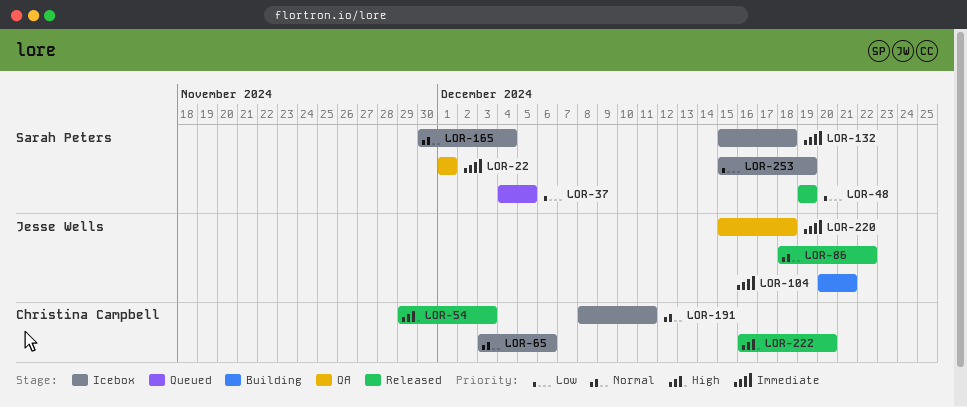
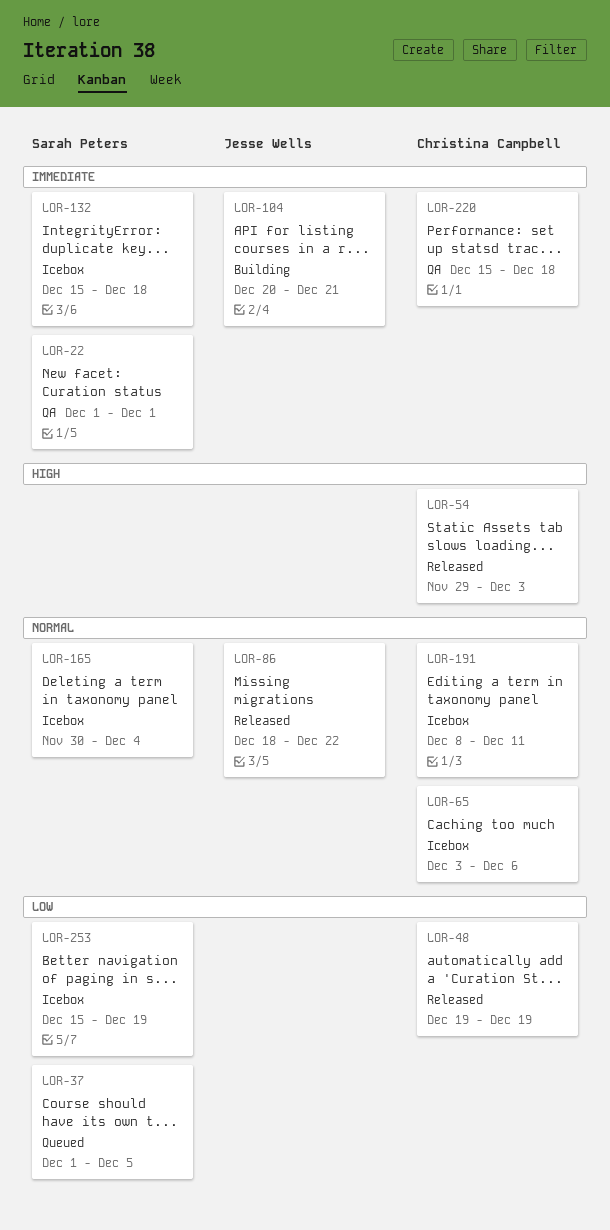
LOR-37, start: Dec 4 -> Dec 1
LOR-48, owner: Sarah Peters -> Christina Campbell
LOR-220, owner: Jesse Wells -> Christina Campbell
LOR-222: present -> none

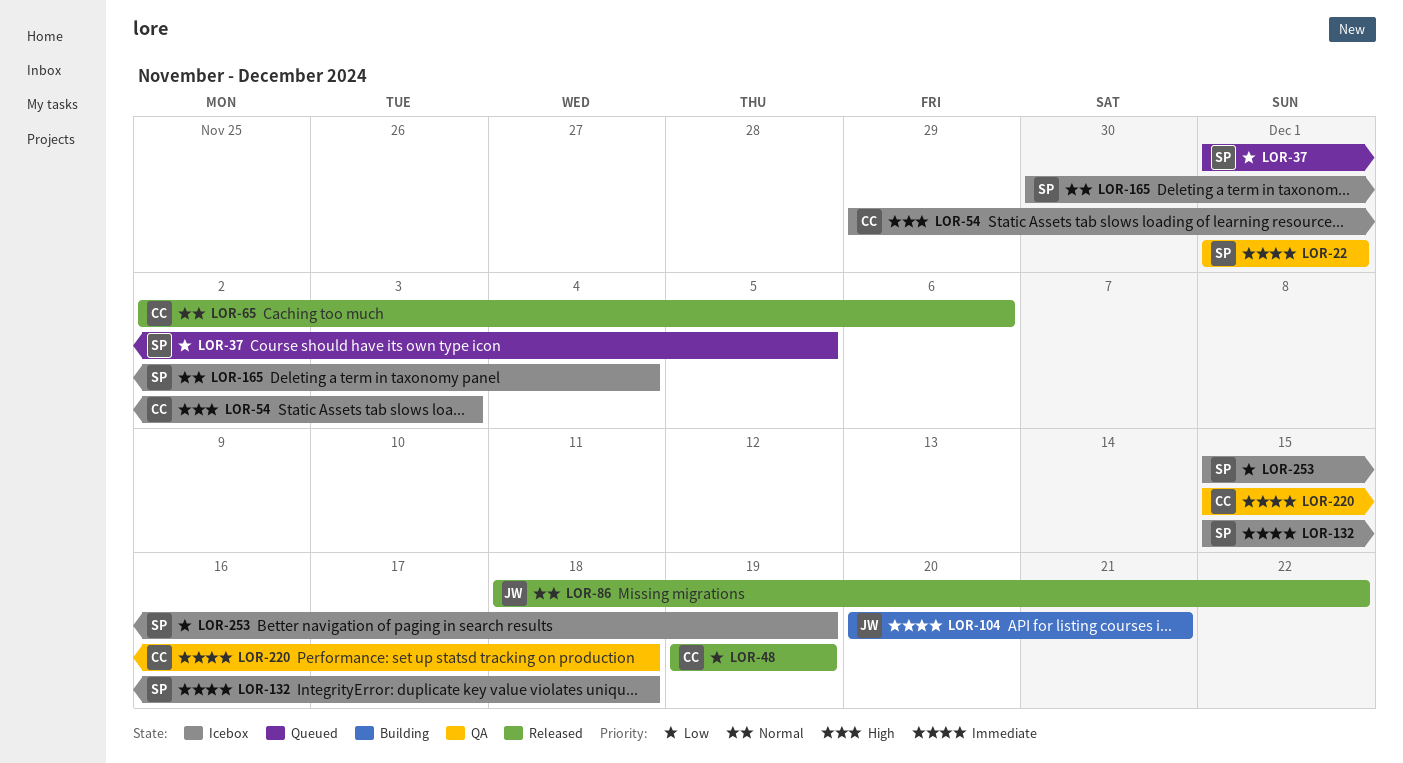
LOR-54, status: Released -> Icebox
LOR-65, status: Icebox -> Released
LOR-65, start: Dec 3 -> Dec 2
LOR-191: present -> none

